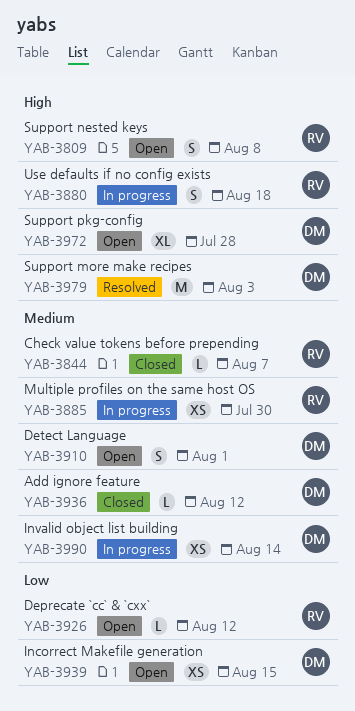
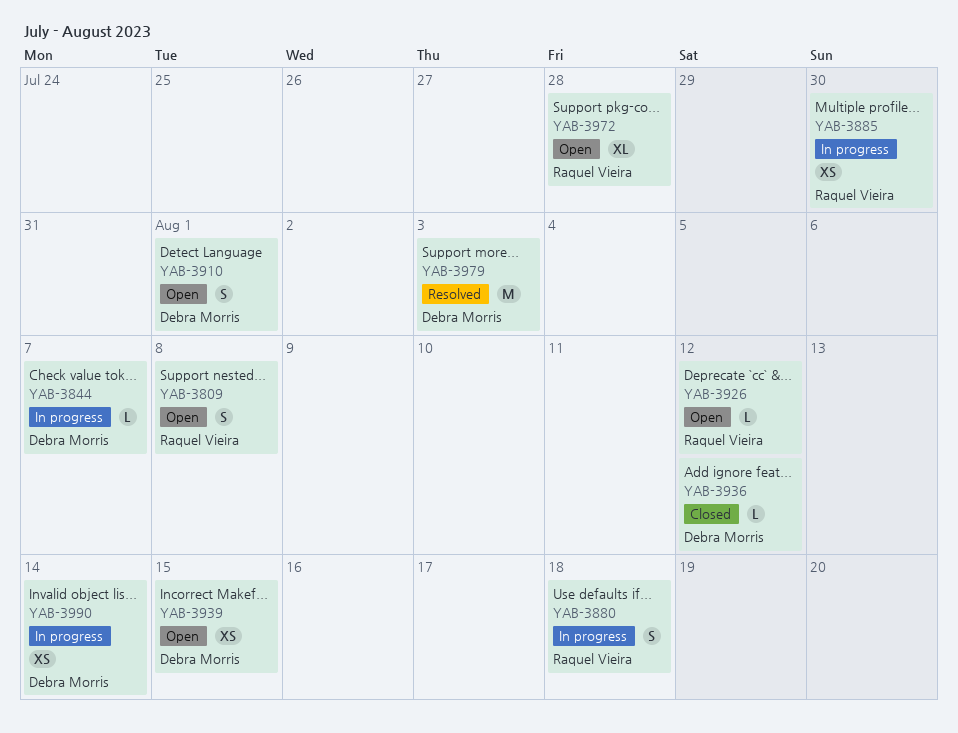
YAB-3844, status: Closed -> In progress
YAB-3844, owner: Raquel Vieira -> Debra Morris
YAB-3972, owner: Debra Morris -> Raquel Vieira

